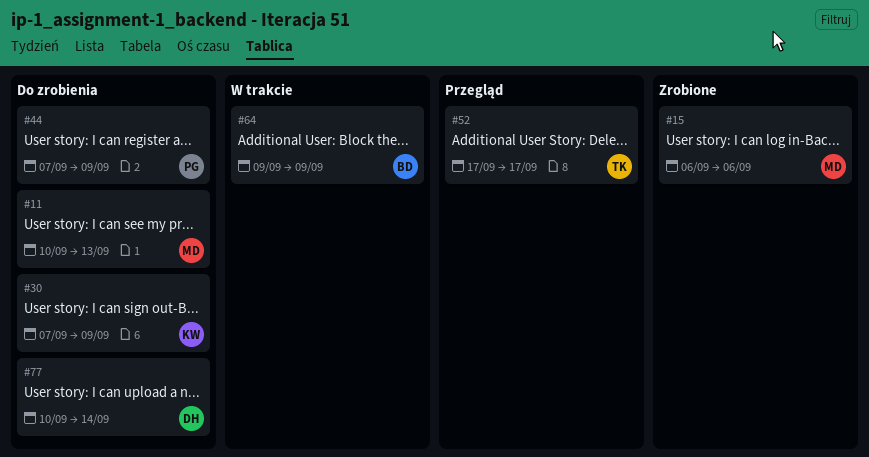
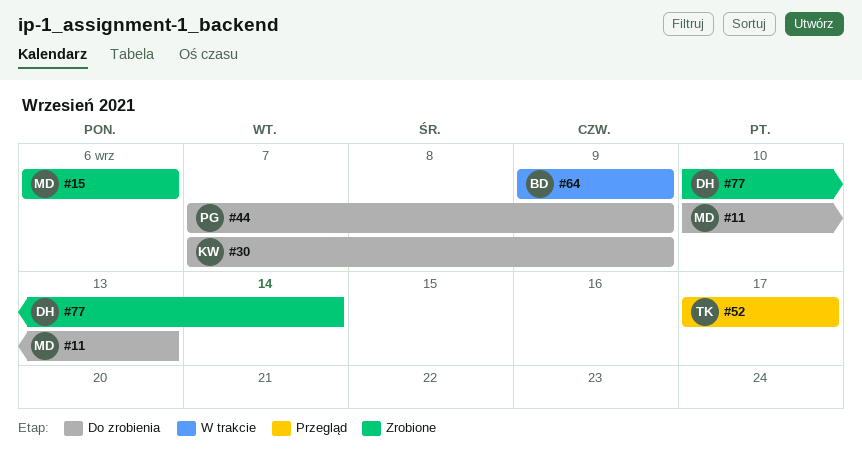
#77, status: Do zrobienia -> Zrobione

